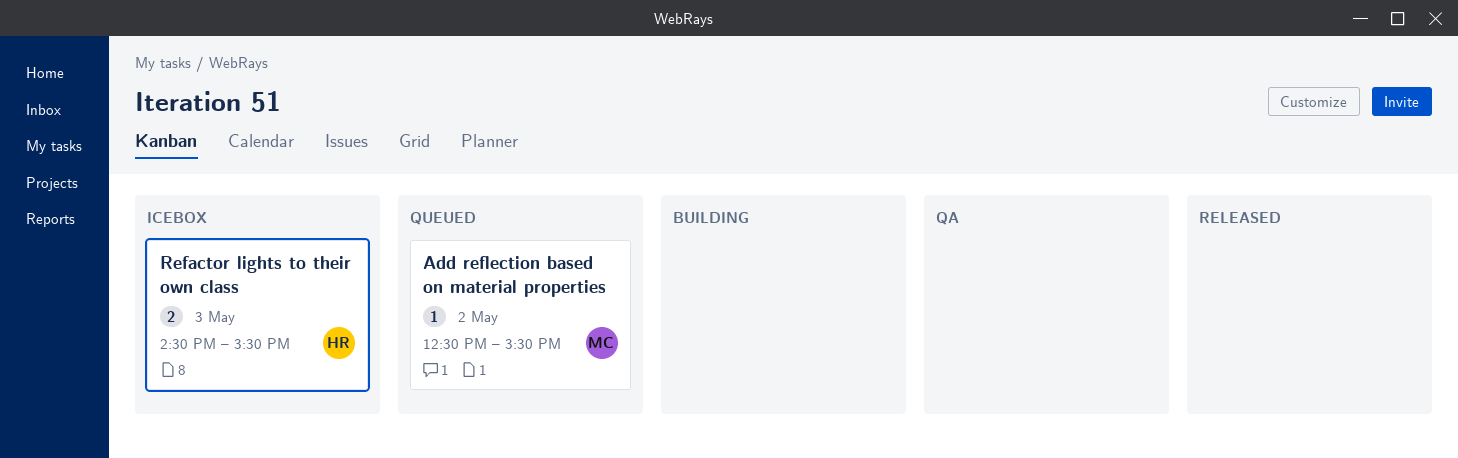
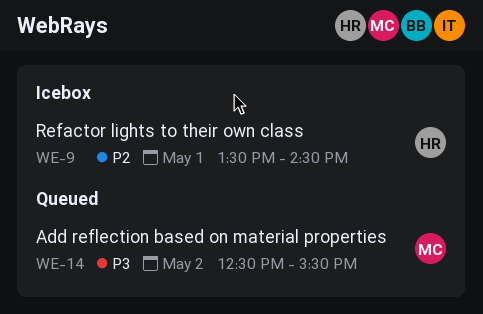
Refactor lights to their own class, day: May 3 -> May 1
Refactor lights to their own class, begins: 14:30 -> 13:30
Refactor lights to their own class, ends: 15:30 -> 14:30

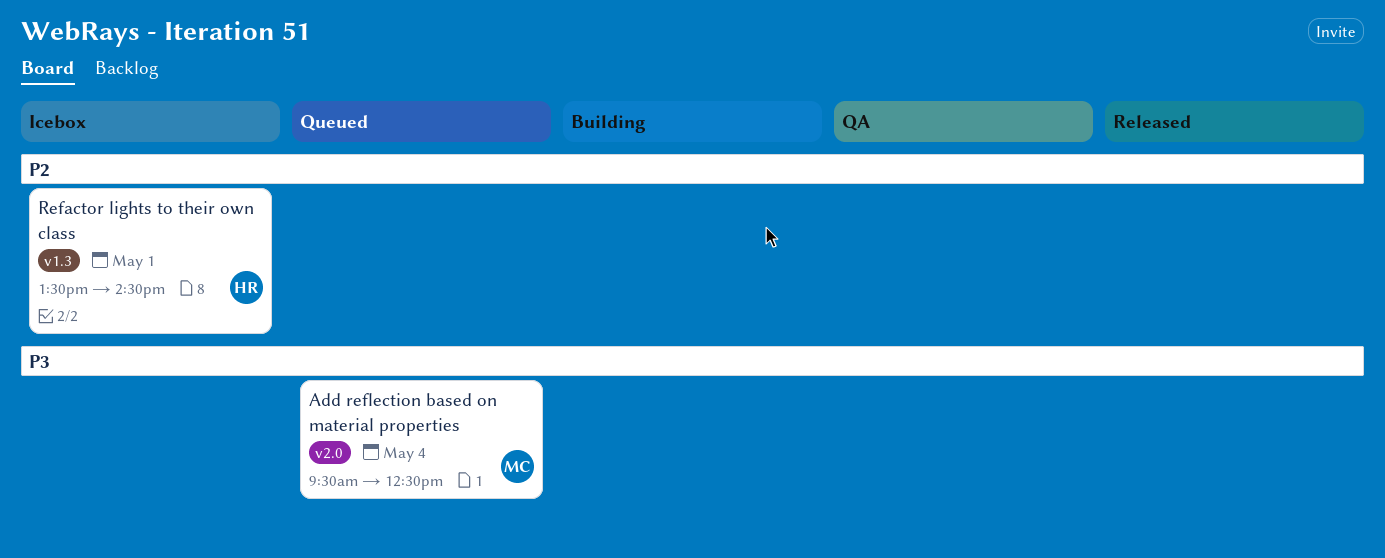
Add reflection based on material properties, day: May 2 -> May 4
Add reflection based on material properties, begins: 12:30 -> 09:30
Add reflection based on material properties, ends: 15:30 -> 12:30

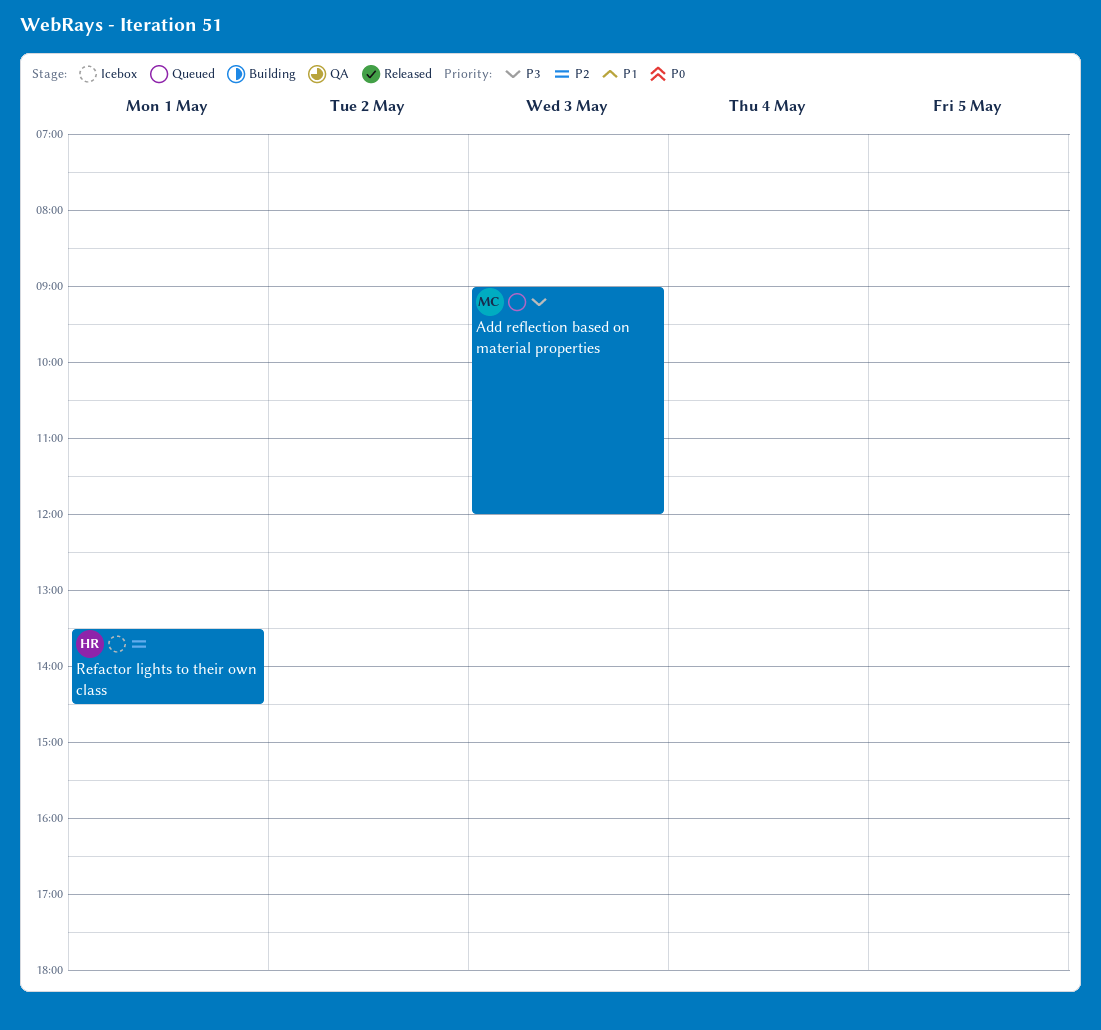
Add reflection based on material properties, day: May 4 -> May 3
Add reflection based on material properties, begins: 09:30 -> 09:00
Add reflection based on material properties, ends: 12:30 -> 12:00

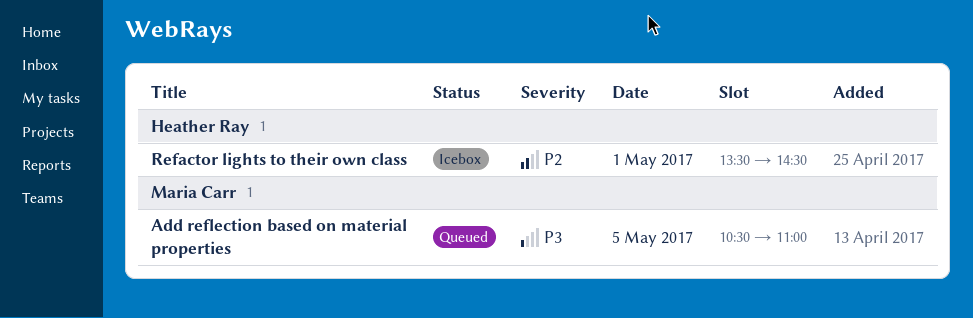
Add reflection based on material properties, day: May 3 -> May 5
Add reflection based on material properties, begins: 09:00 -> 10:30
Add reflection based on material properties, ends: 12:00 -> 11:00

